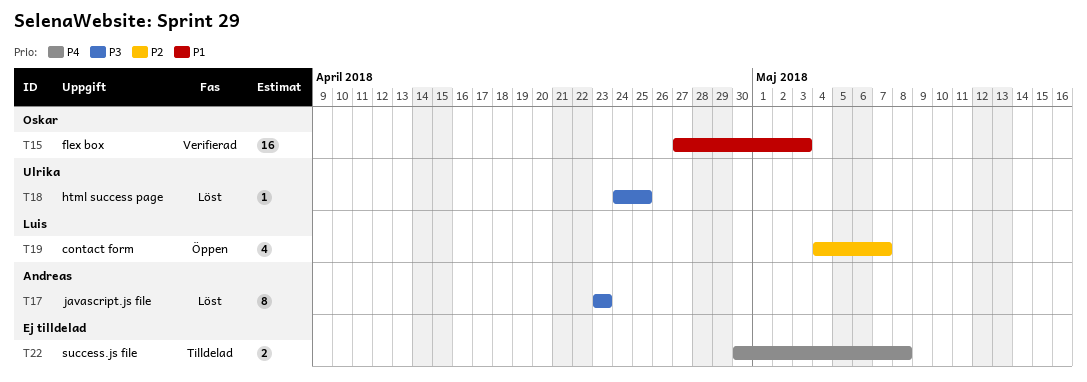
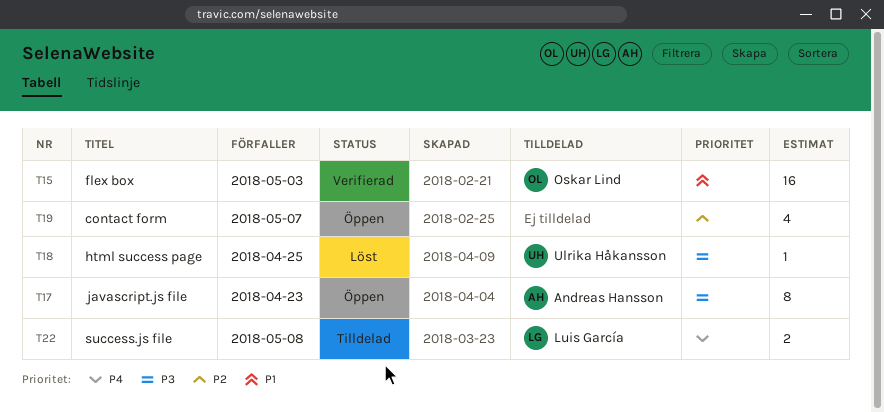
T17, status: Löst -> Öppen
T19, owner: Luis García -> none
T22, owner: none -> Luis García

